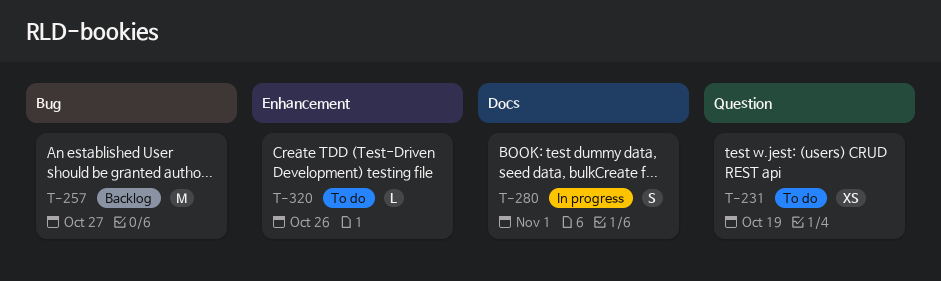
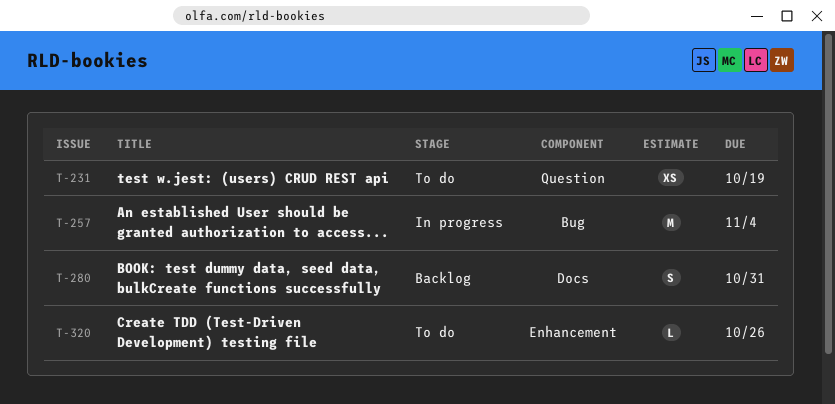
T-257, status: Backlog -> In progress
T-257, due: Oct 27 -> Nov 4
T-280, status: In progress -> Backlog
T-280, due: Nov 1 -> Oct 31

